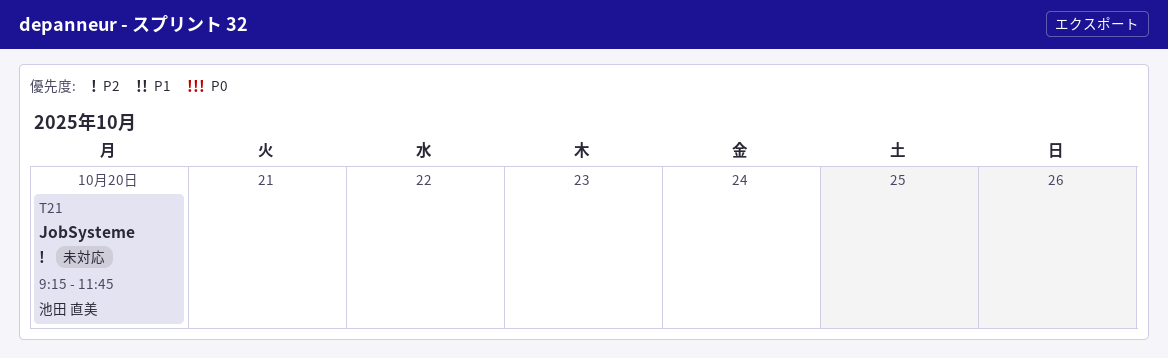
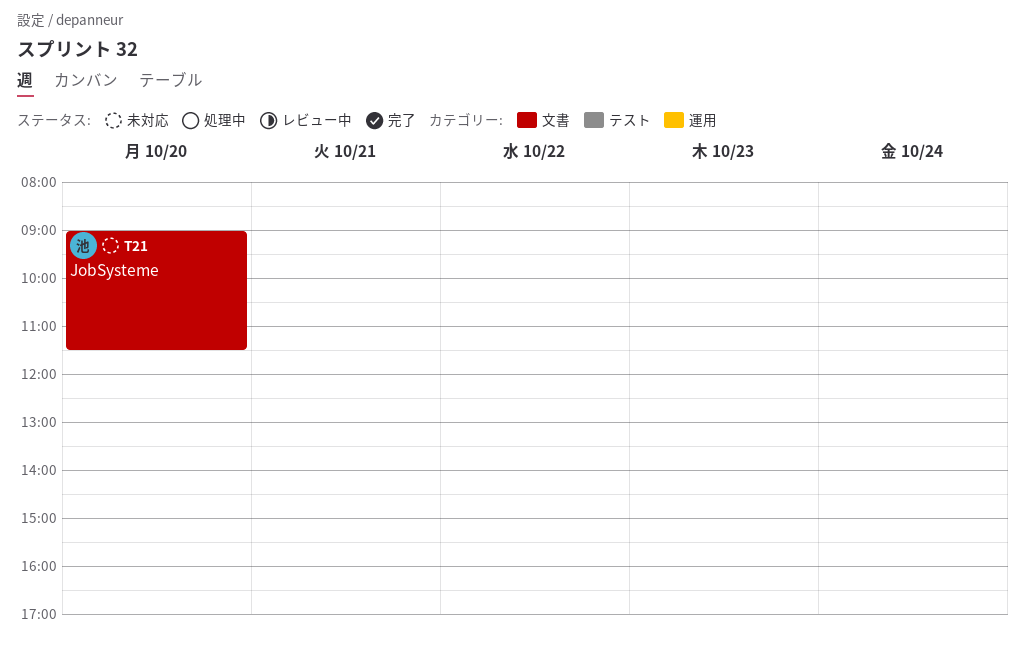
T21, begins: 09:15 -> 09:00
T21, ends: 11:45 -> 11:30

